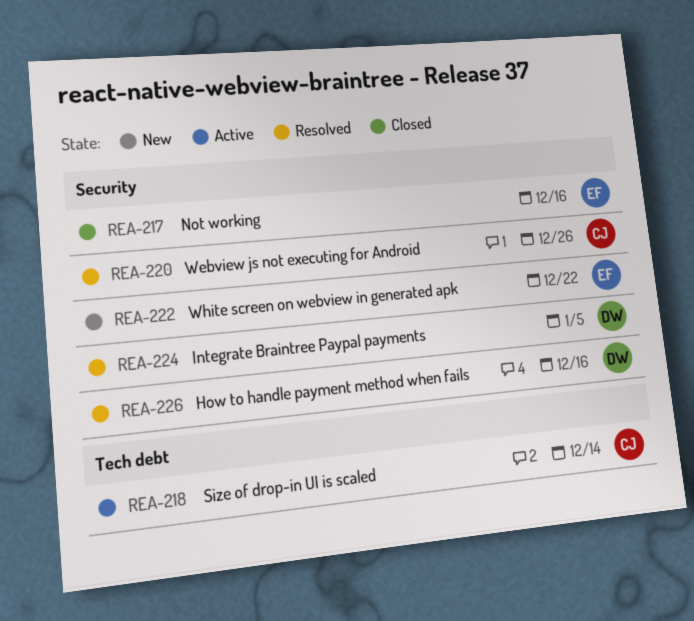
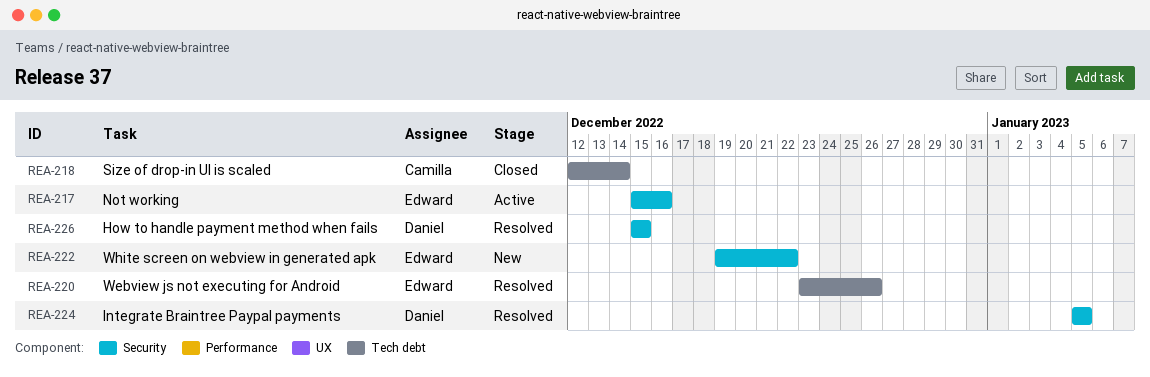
REA-217, status: Closed -> Active
REA-218, status: Active -> Closed
REA-220, owner: Camilla -> Edward
REA-220, label: Security -> Tech debt
REA-226, due: Dec 16 -> Dec 15

